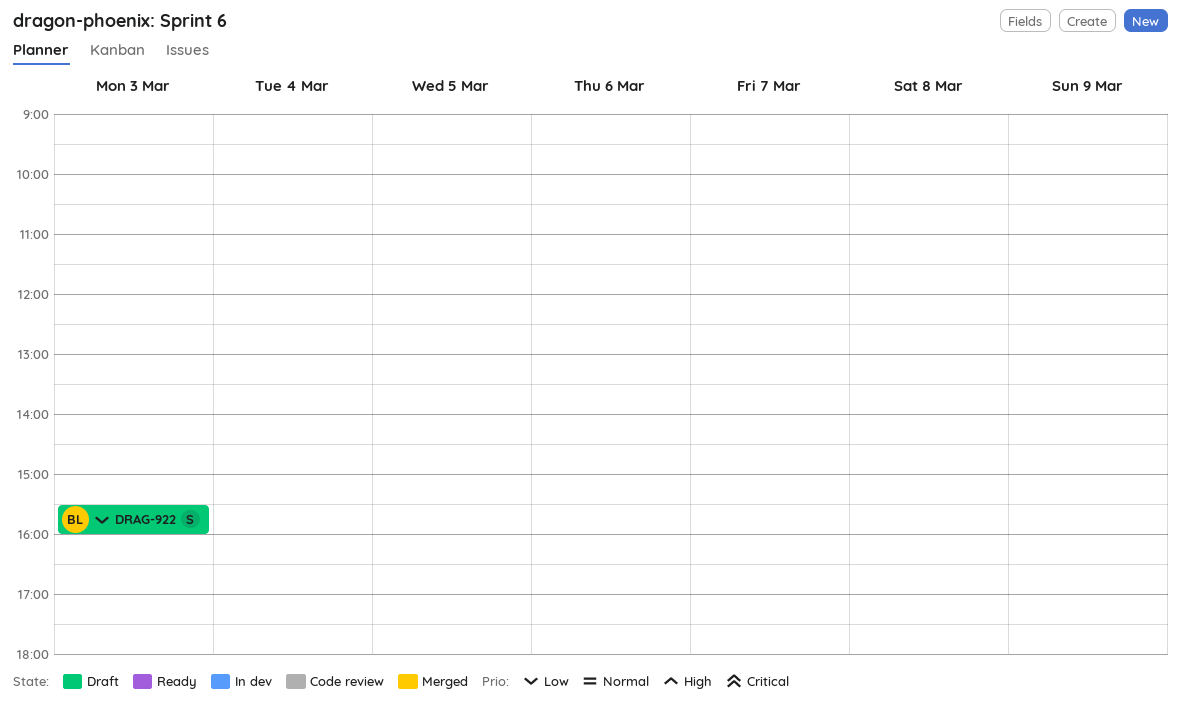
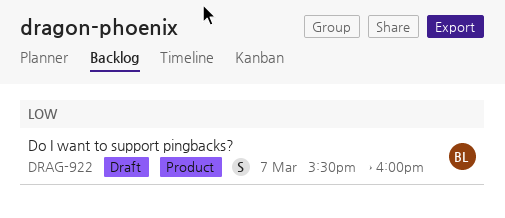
DRAG-922, day: Mar 3 -> Mar 7

